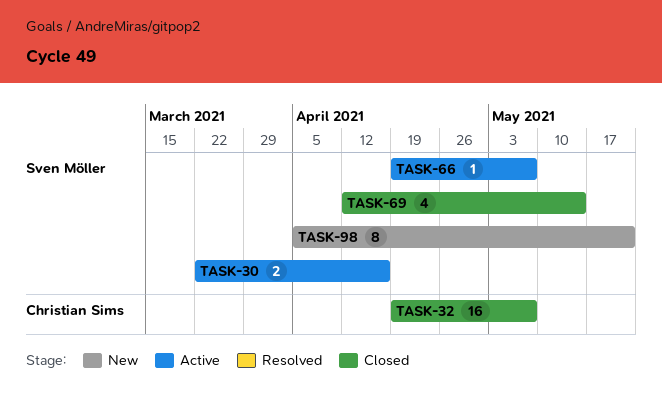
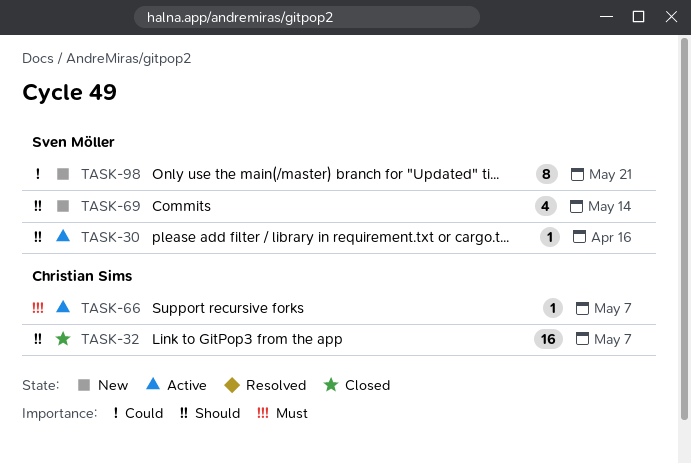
TASK-30, estimate: 2 -> 1
TASK-66, owner: Sven Möller -> Christian Sims
TASK-69, status: Closed -> New

